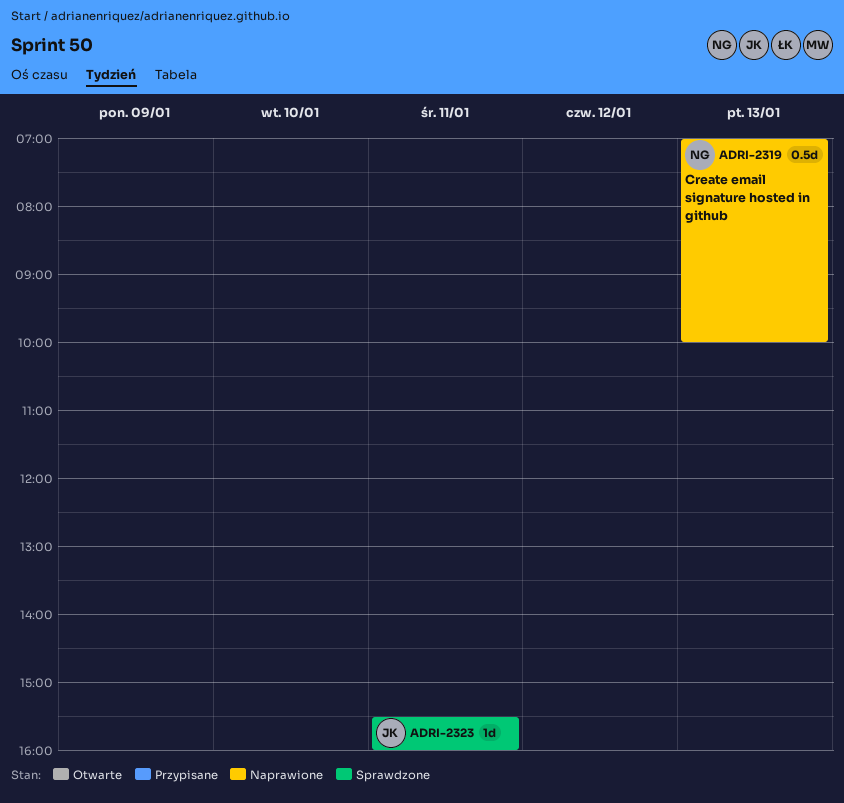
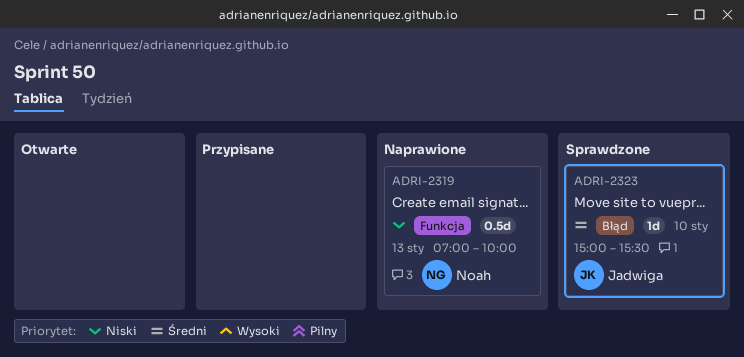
ADRI-2323, day: Jan 11 -> Jan 10
ADRI-2323, begins: 15:30 -> 15:00
ADRI-2323, ends: 16:00 -> 15:30

